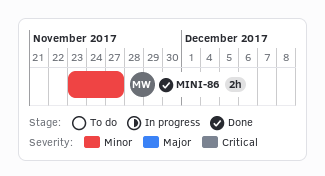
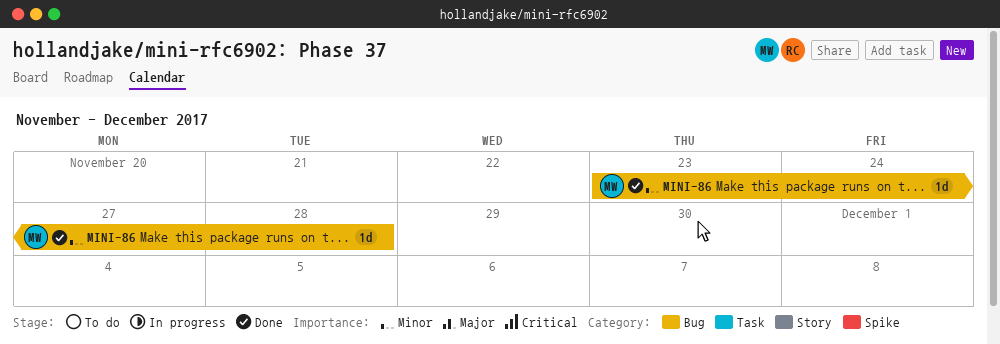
MINI-86, estimate: 2h -> 1d
MINI-86, due: Nov 27 -> Nov 28

